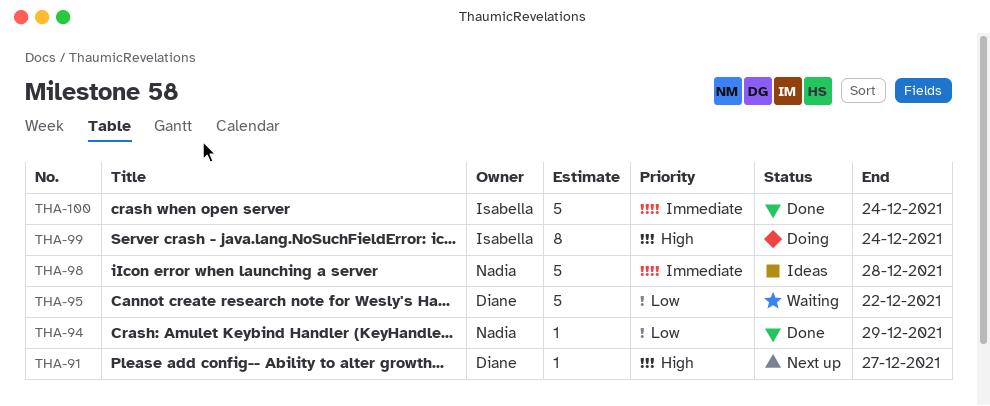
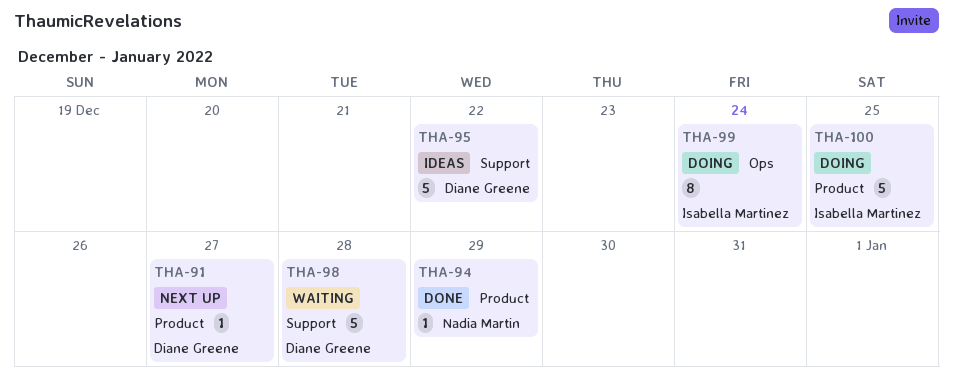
THA-95, status: Waiting -> Ideas
THA-98, status: Ideas -> Waiting
THA-98, owner: Nadia Martin -> Diane Greene
THA-100, status: Done -> Doing
THA-100, due: Dec 24 -> Dec 25

